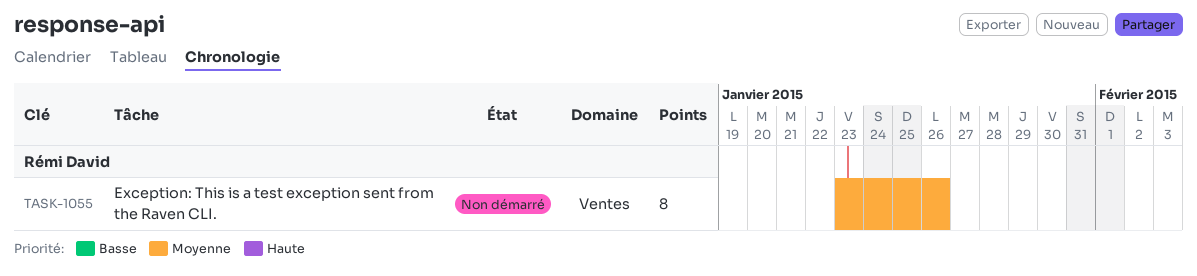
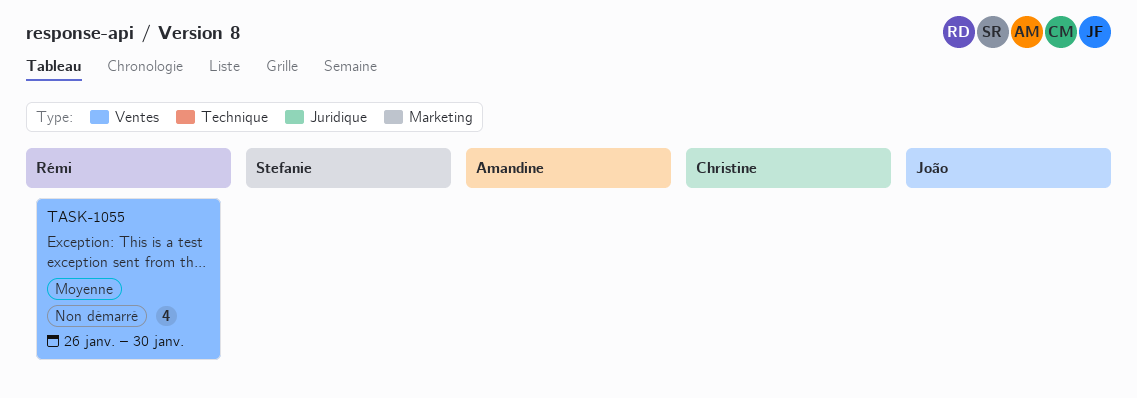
TASK-1055, estimate: 8 -> 4
TASK-1055, start: Jan 23 -> Jan 26
TASK-1055, due: Jan 26 -> Jan 30

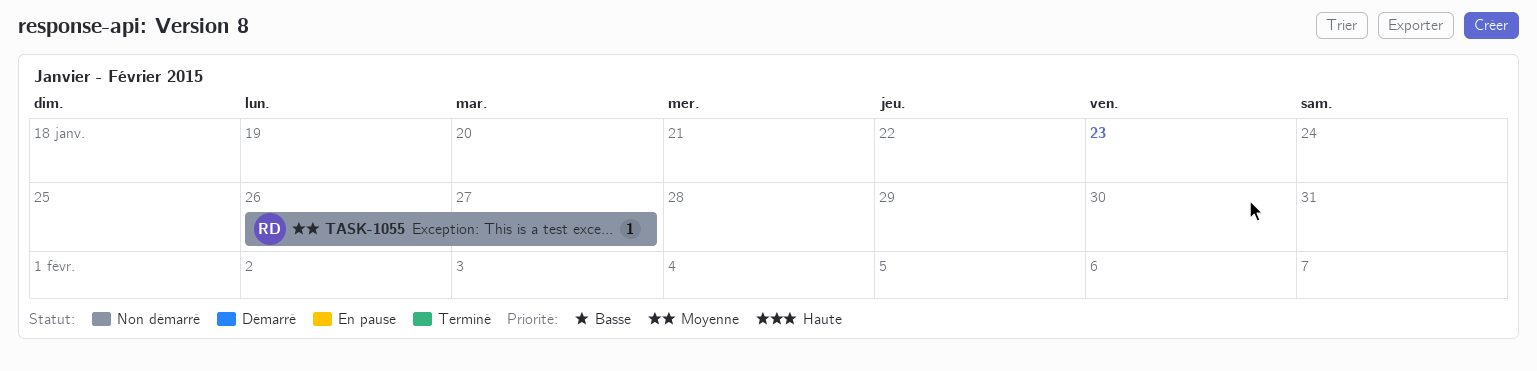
TASK-1055, estimate: 4 -> 1
TASK-1055, due: Jan 30 -> Jan 27

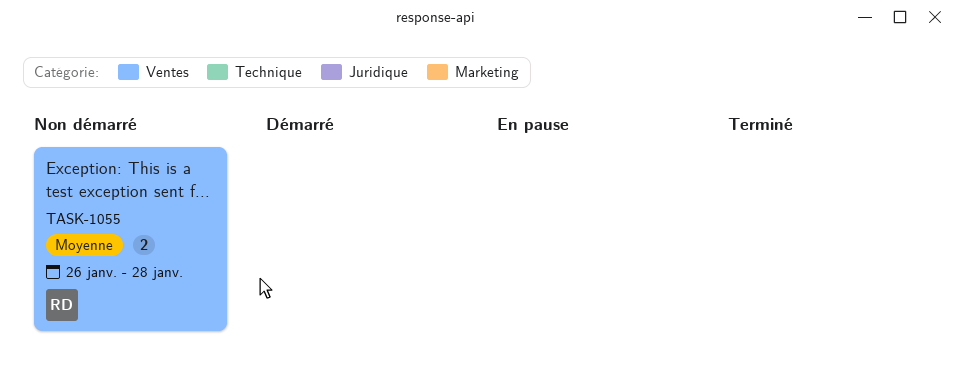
TASK-1055, estimate: 1 -> 2
TASK-1055, due: Jan 27 -> Jan 28

